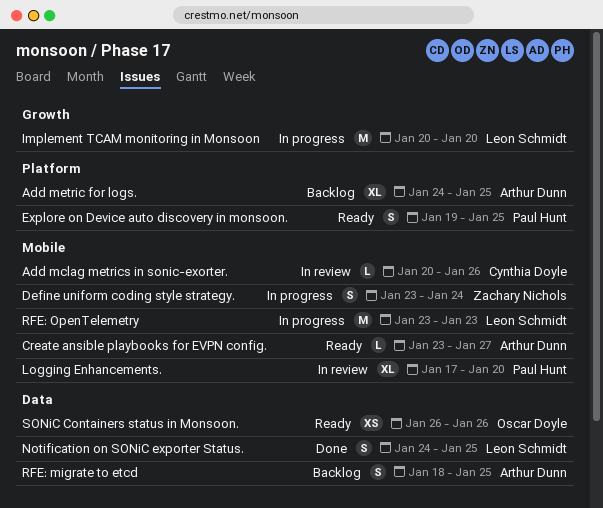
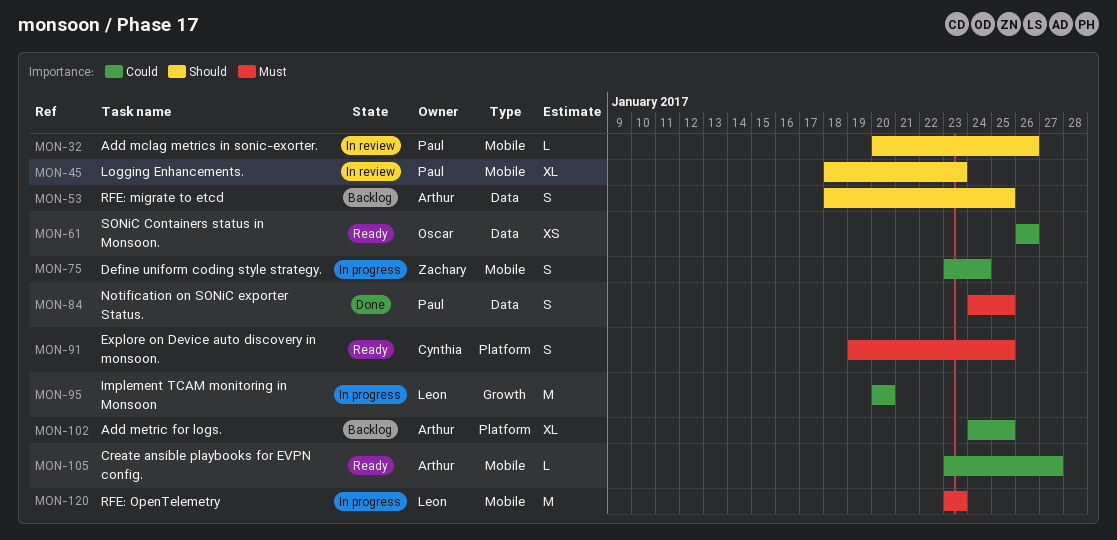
Add mclag metrics in sonic-exorter., owner: Cynthia Doyle -> Paul Hunt
Explore on Device auto discovery in monsoon., owner: Paul Hunt -> Cynthia Doyle
Logging Enhancements., start: Jan 17 -> Jan 18
Logging Enhancements., due: Jan 20 -> Jan 23
Notification on SONiC exporter Status., owner: Leon Schmidt -> Paul Hunt

